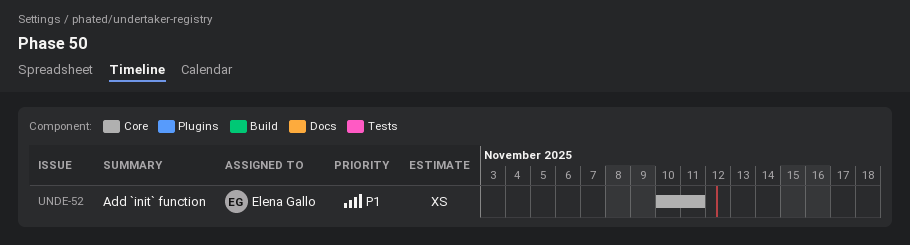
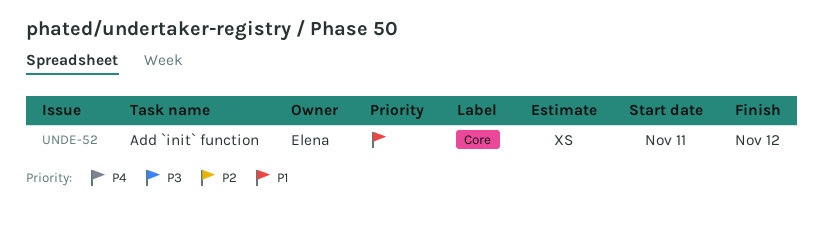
UNDE-52, start: Nov 10 -> Nov 11
UNDE-52, due: Nov 11 -> Nov 12

